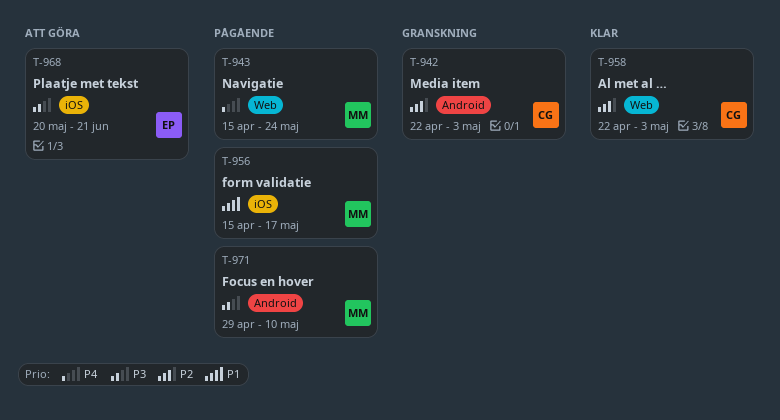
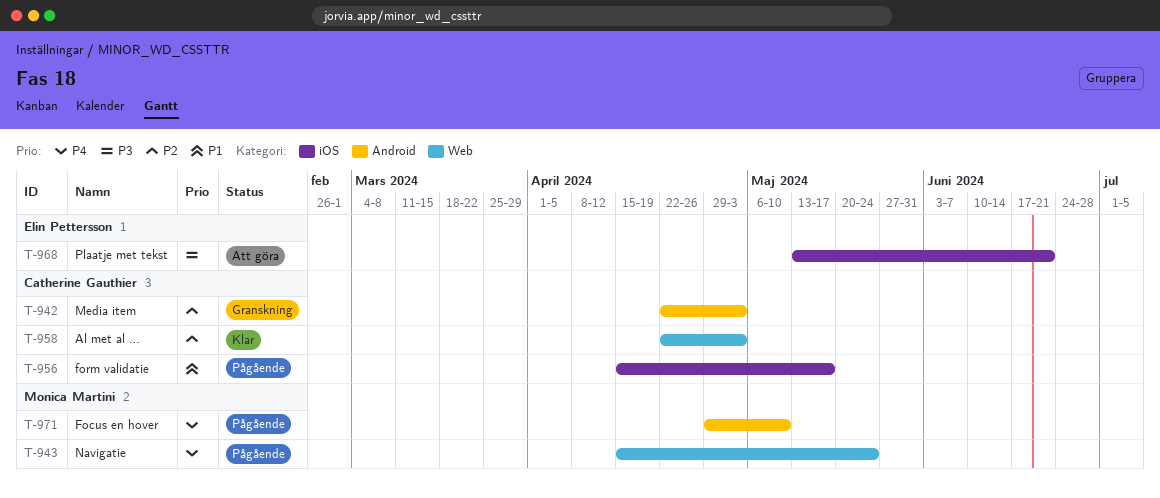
T-956, owner: Monica Martini -> Catherine Gauthier
T-968, start: May 20 -> May 13
T-971, priority: P3 -> P4

